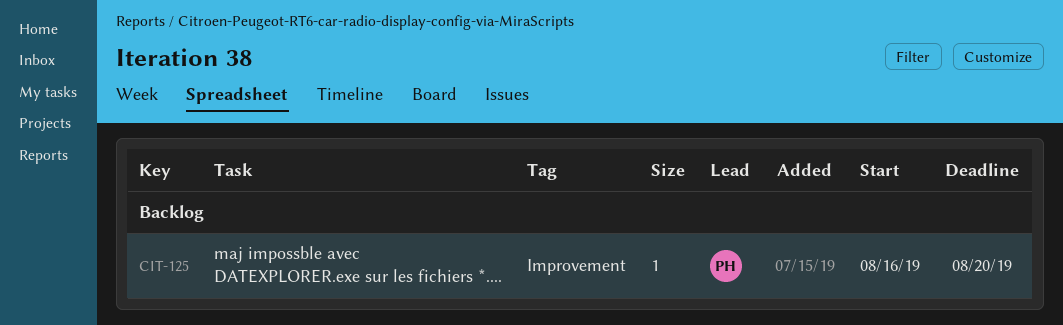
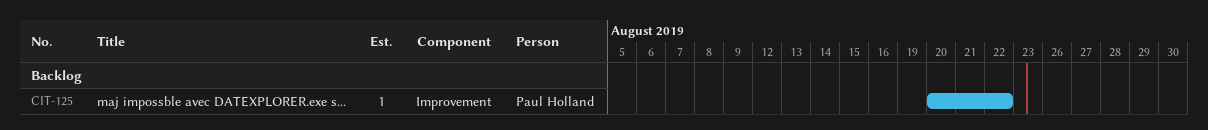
CIT-125, start: Aug 16 -> Aug 20
CIT-125, due: Aug 20 -> Aug 22

